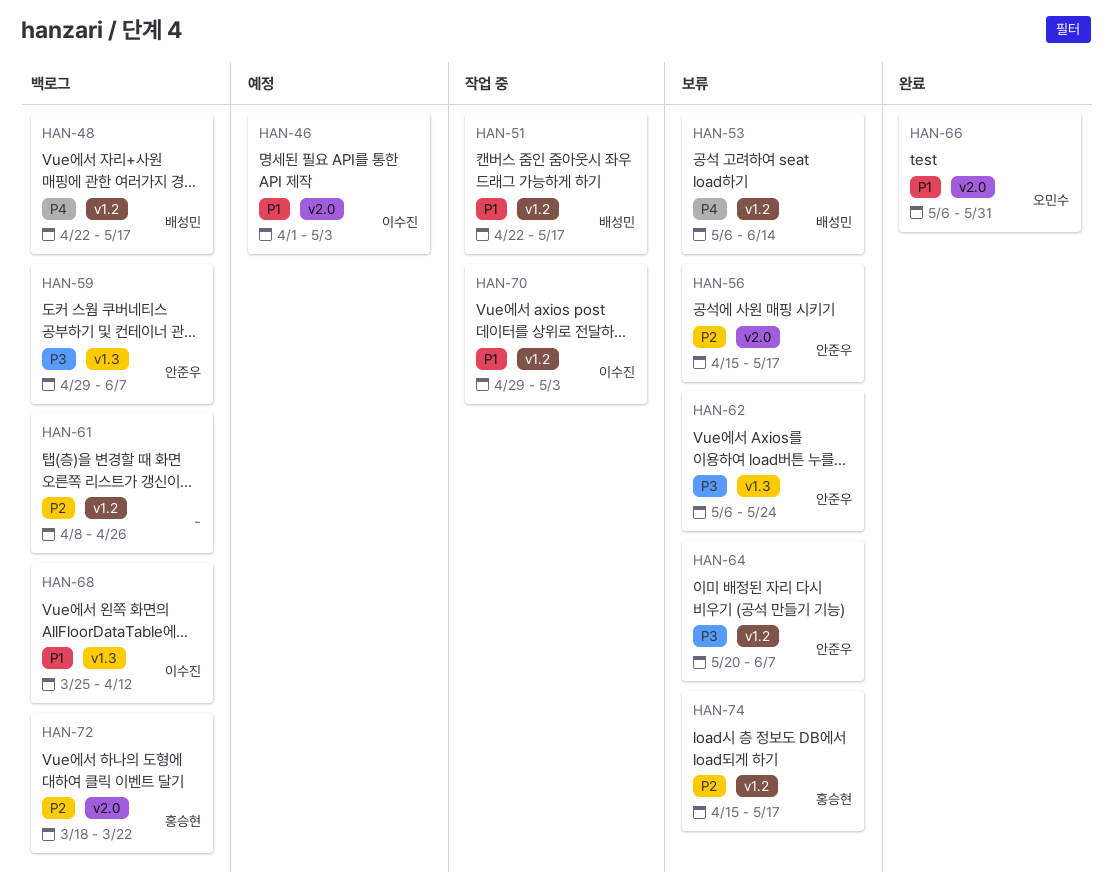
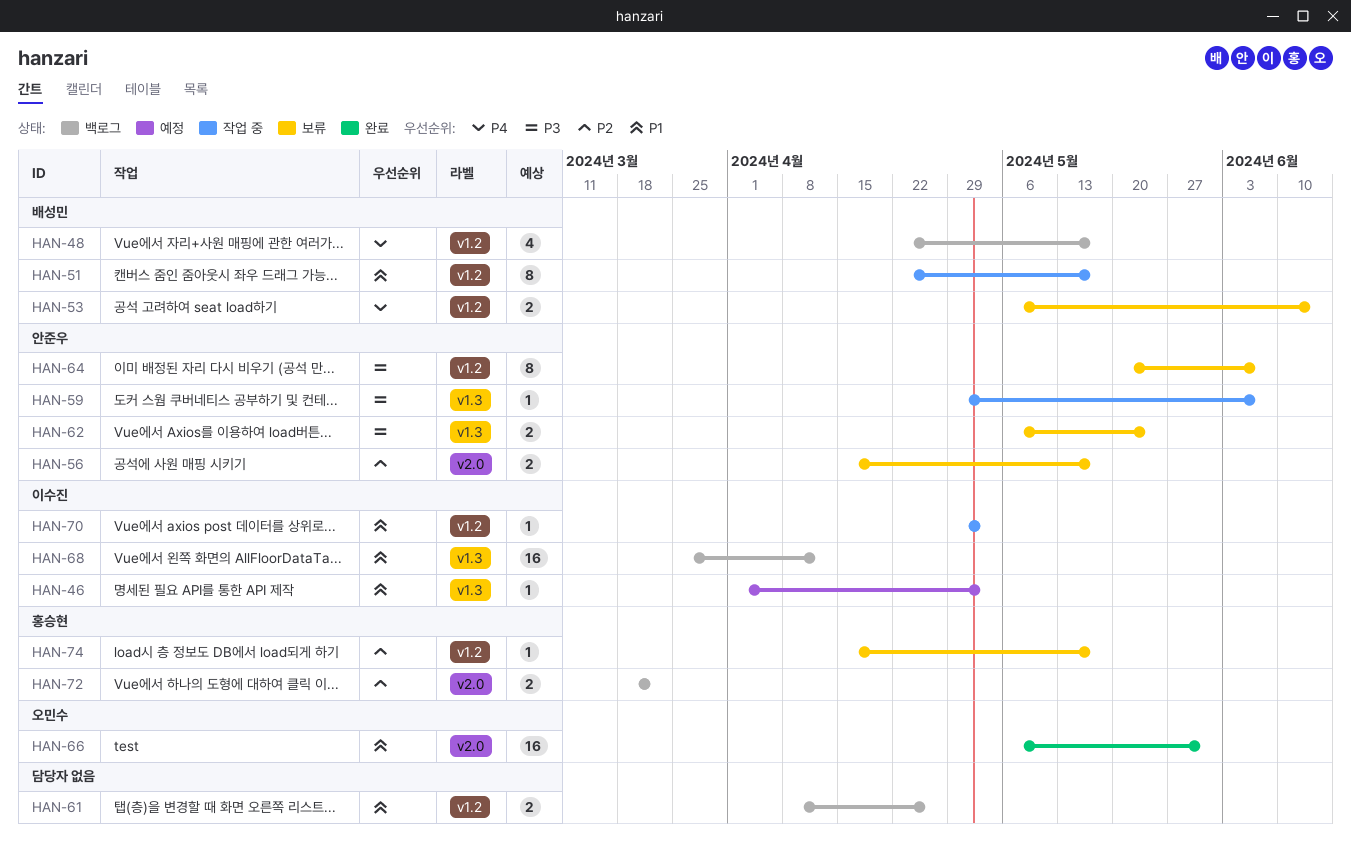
HAN-46, label: v2.0 -> v1.3
HAN-59, status: 백로그 -> 작업 중
HAN-61, priority: P2 -> P1

